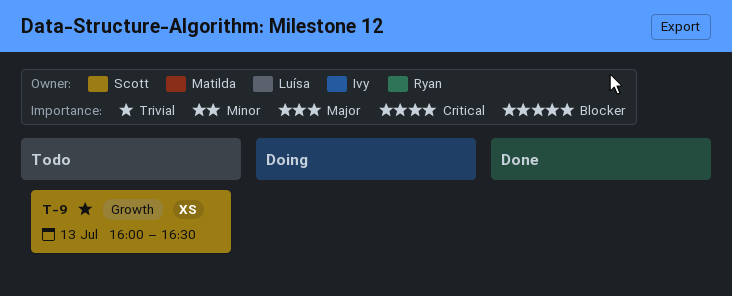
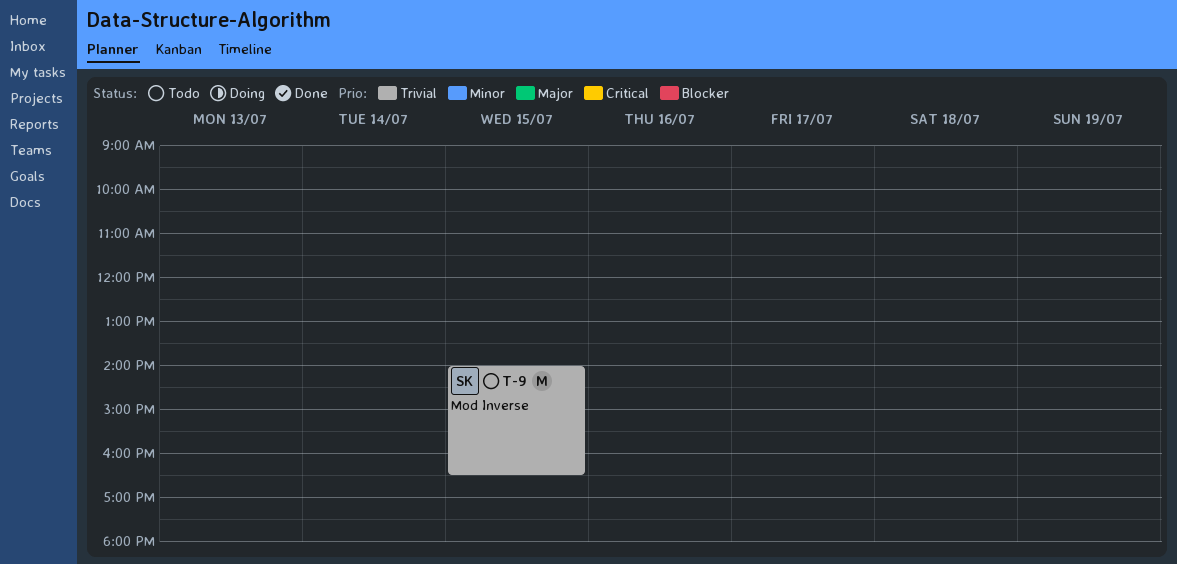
T-9, estimate: XS -> M
T-9, day: Jul 13 -> Jul 15
T-9, begins: 16:00 -> 14:00

